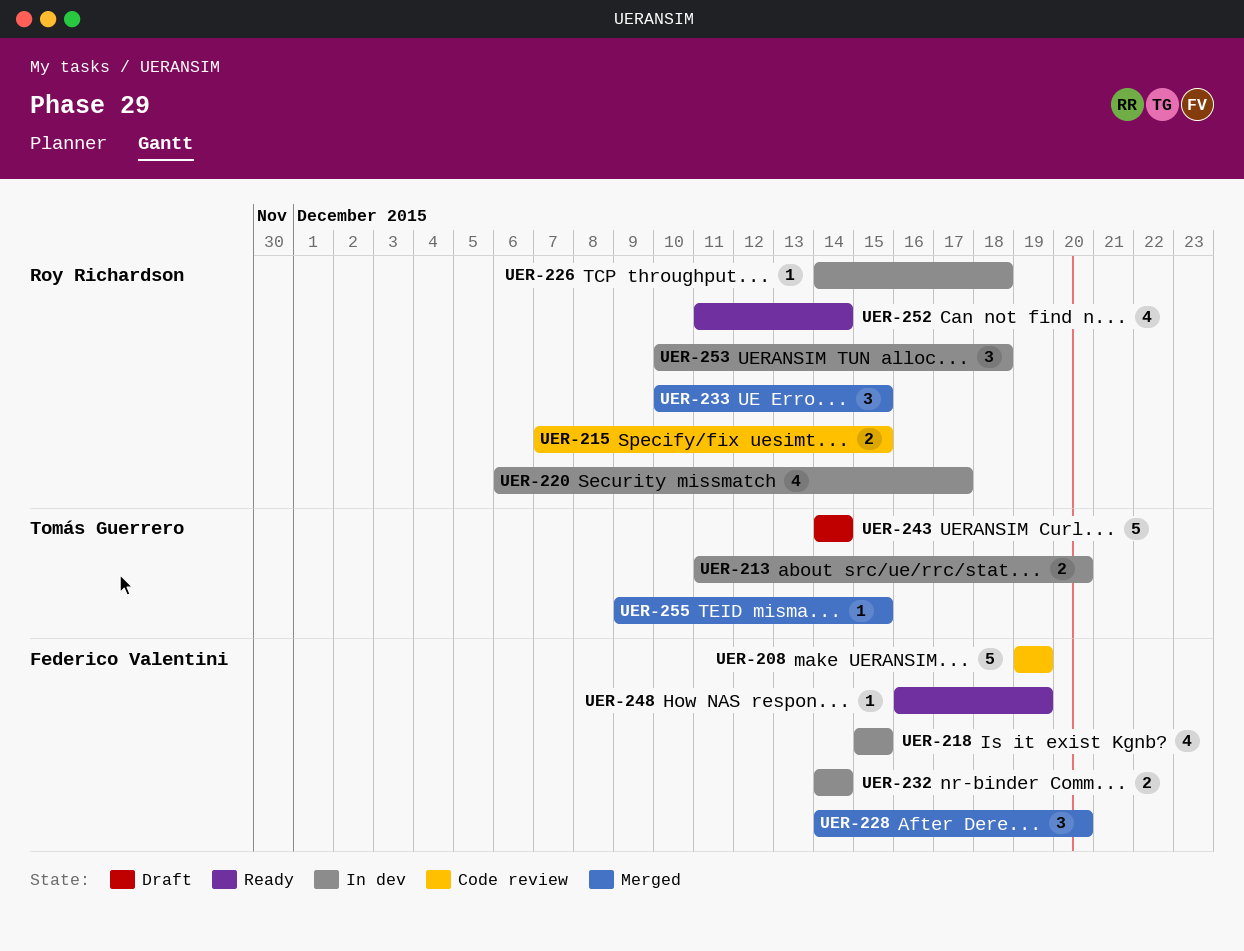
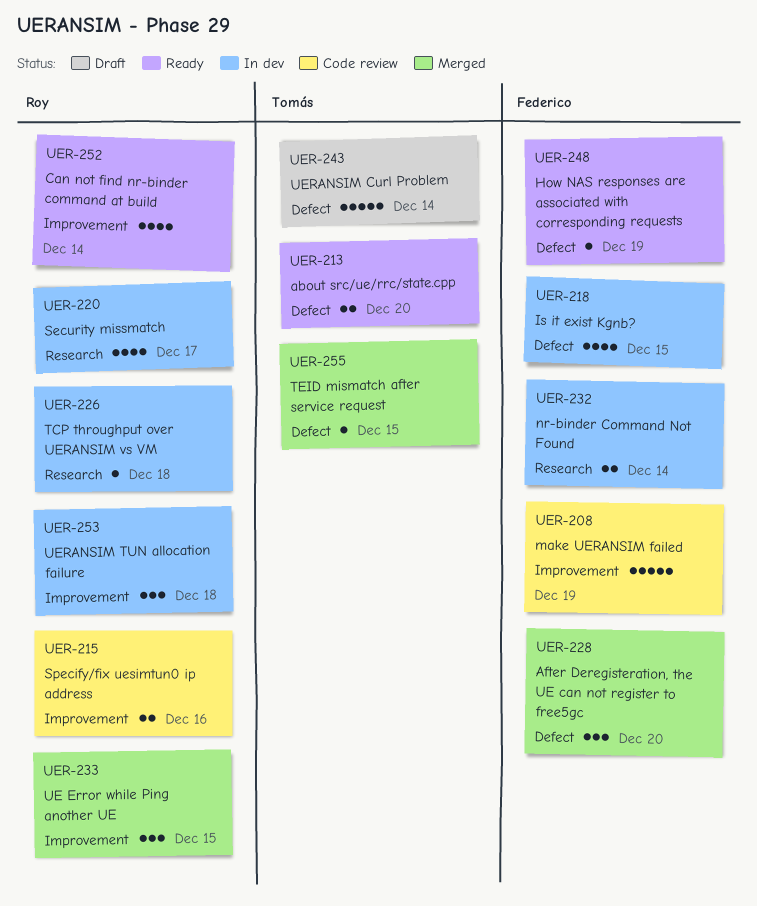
UER-213, status: In dev -> Ready
UER-215, due: Dec 15 -> Dec 16

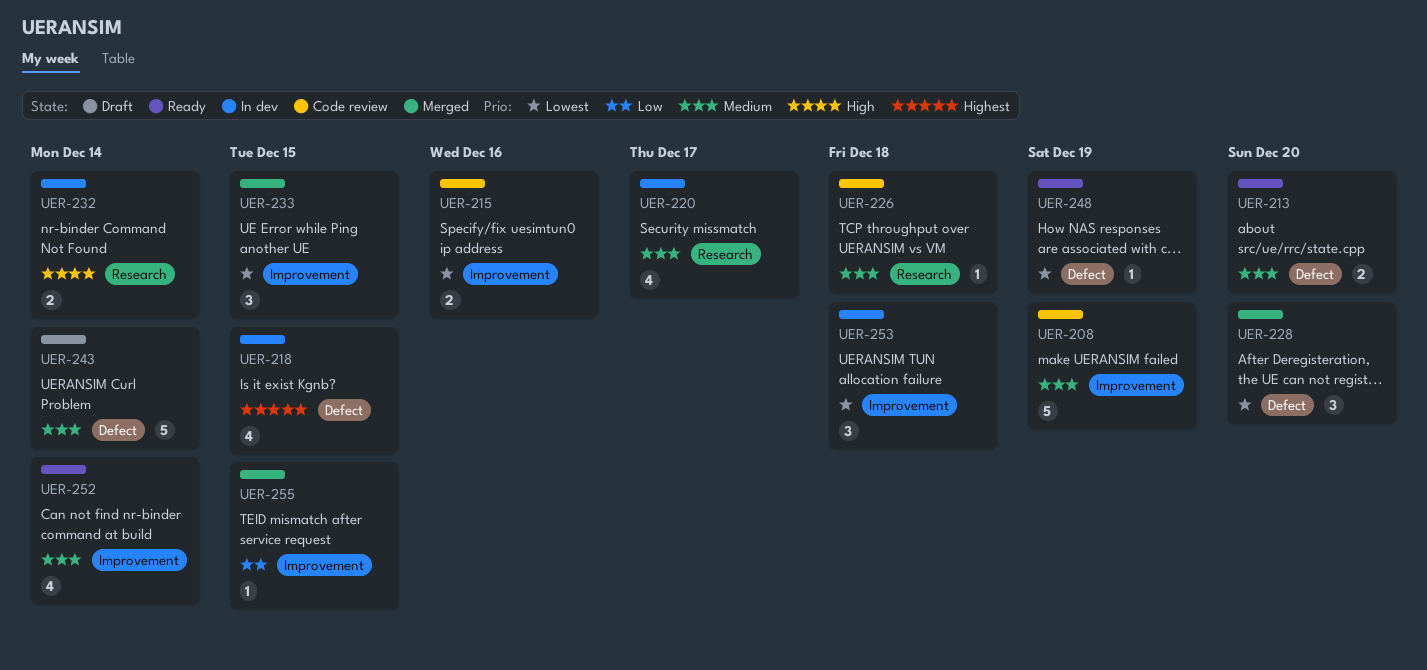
UER-226, status: In dev -> Code review
UER-255, label: Defect -> Improvement

